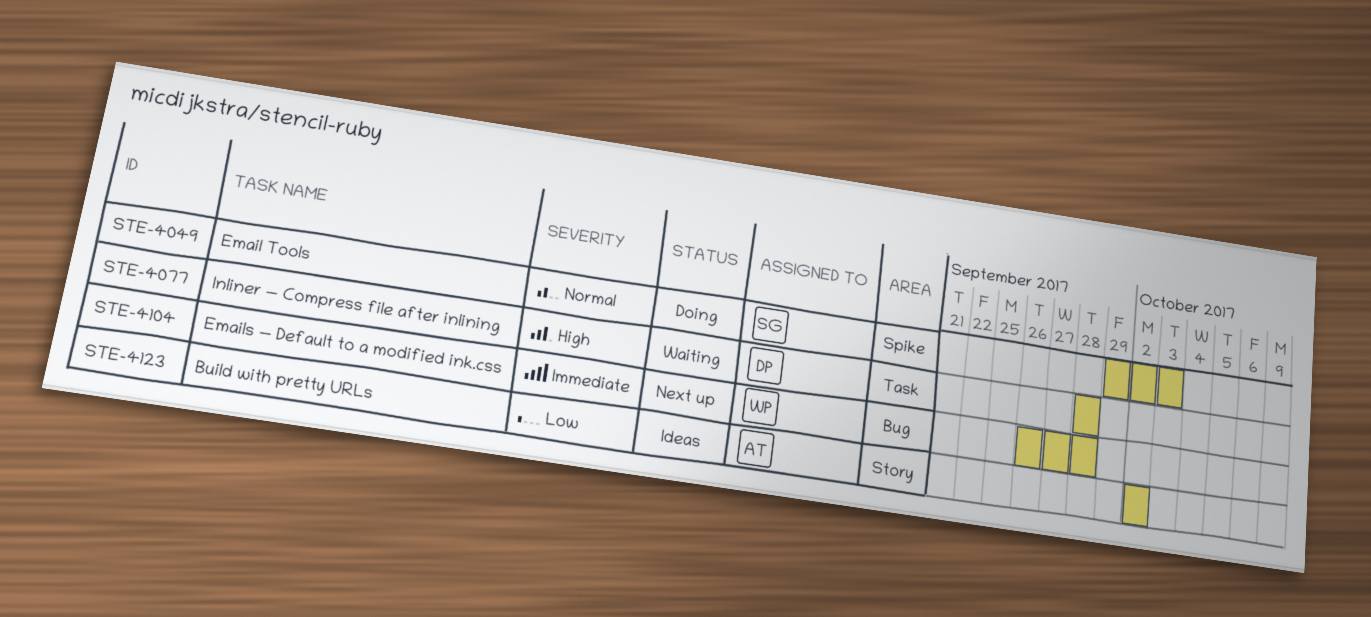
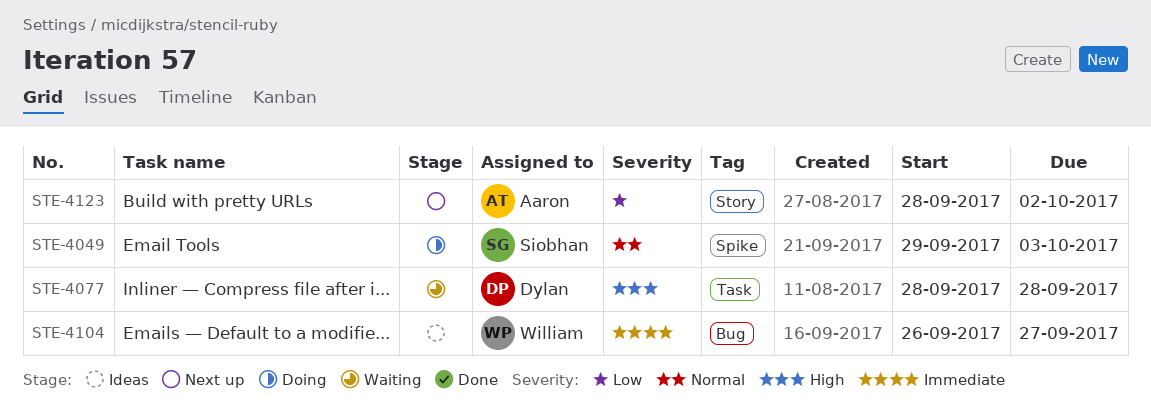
STE-4104, status: Next up -> Ideas
STE-4104, due: Sep 28 -> Sep 27
STE-4123, status: Ideas -> Next up
STE-4123, start: Oct 2 -> Sep 28

